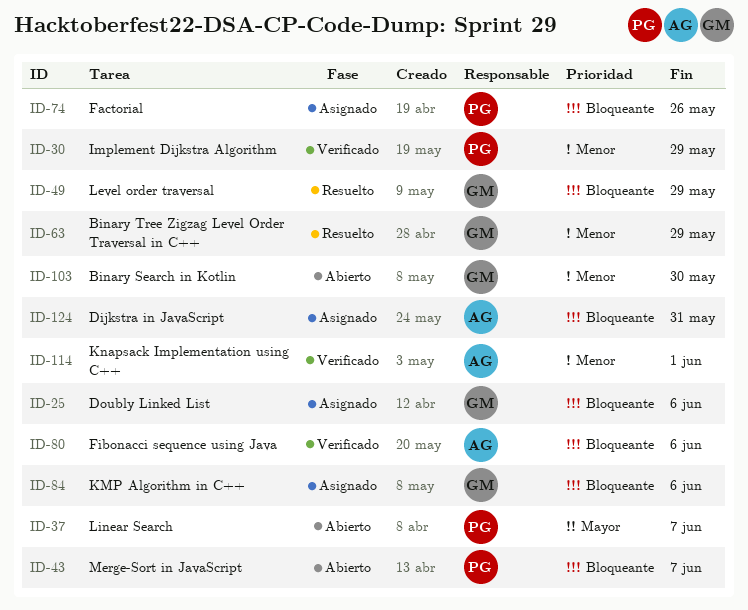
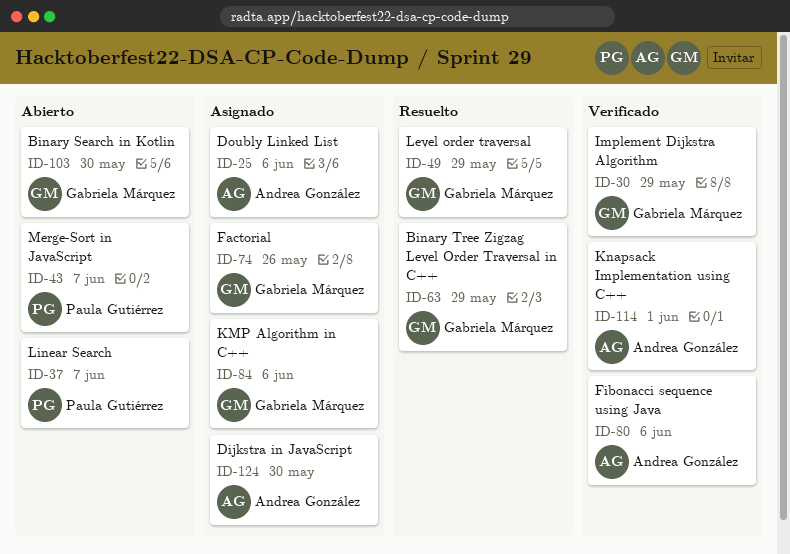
ID-25, owner: Gabriela Márquez -> Andrea González
ID-30, owner: Paula Gutiérrez -> Gabriela Márquez
ID-74, owner: Paula Gutiérrez -> Gabriela Márquez
ID-124, due: May 31 -> May 30

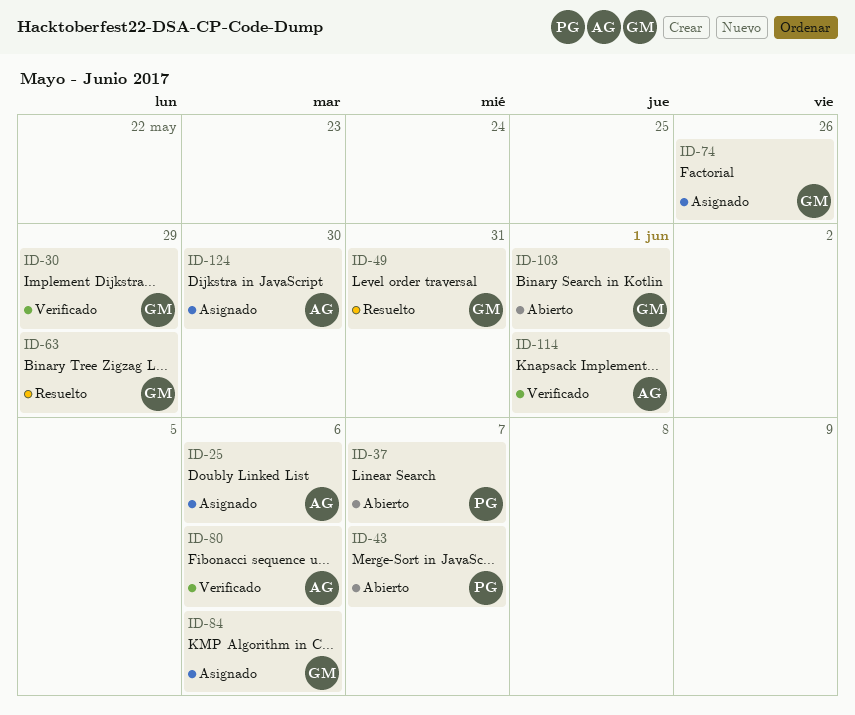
ID-49, due: May 29 -> May 31
ID-103, due: May 30 -> Jun 1

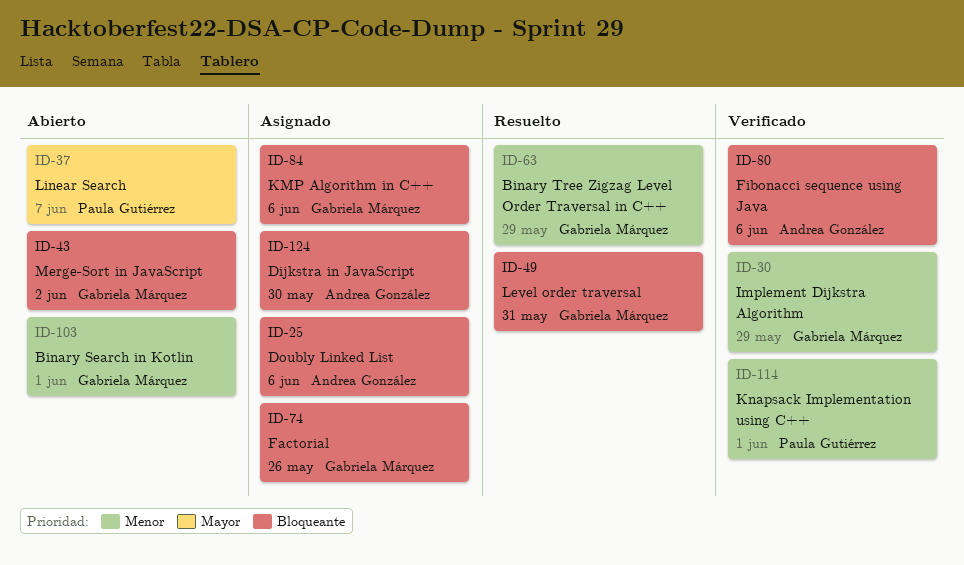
ID-43, owner: Paula Gutiérrez -> Gabriela Márquez
ID-43, due: Jun 7 -> Jun 2
ID-114, owner: Andrea González -> Paula Gutiérrez

